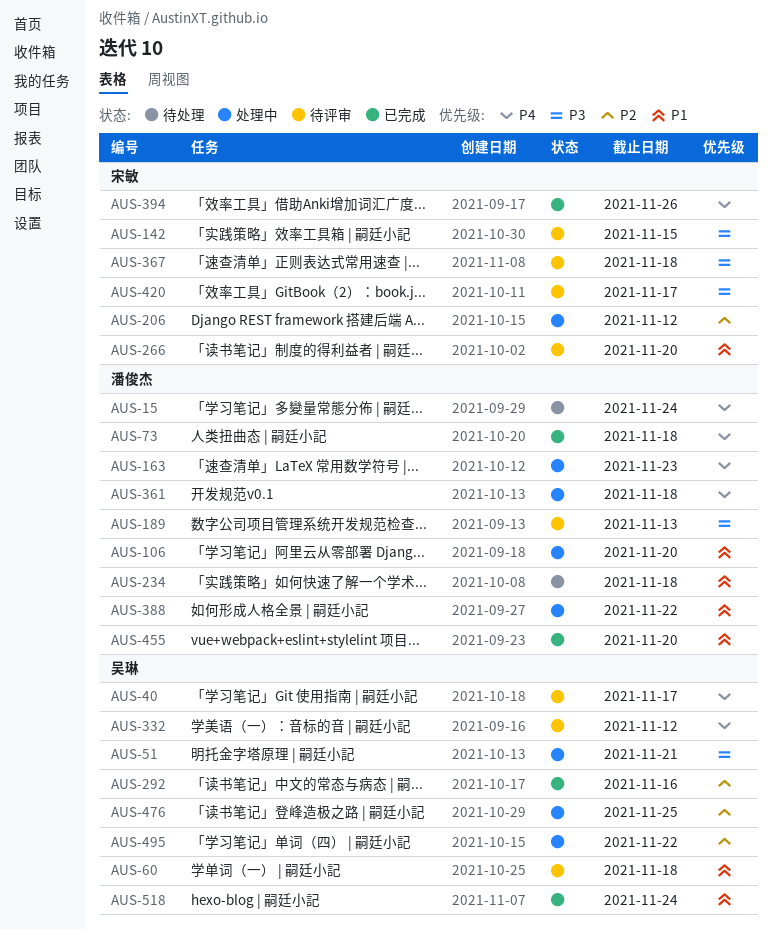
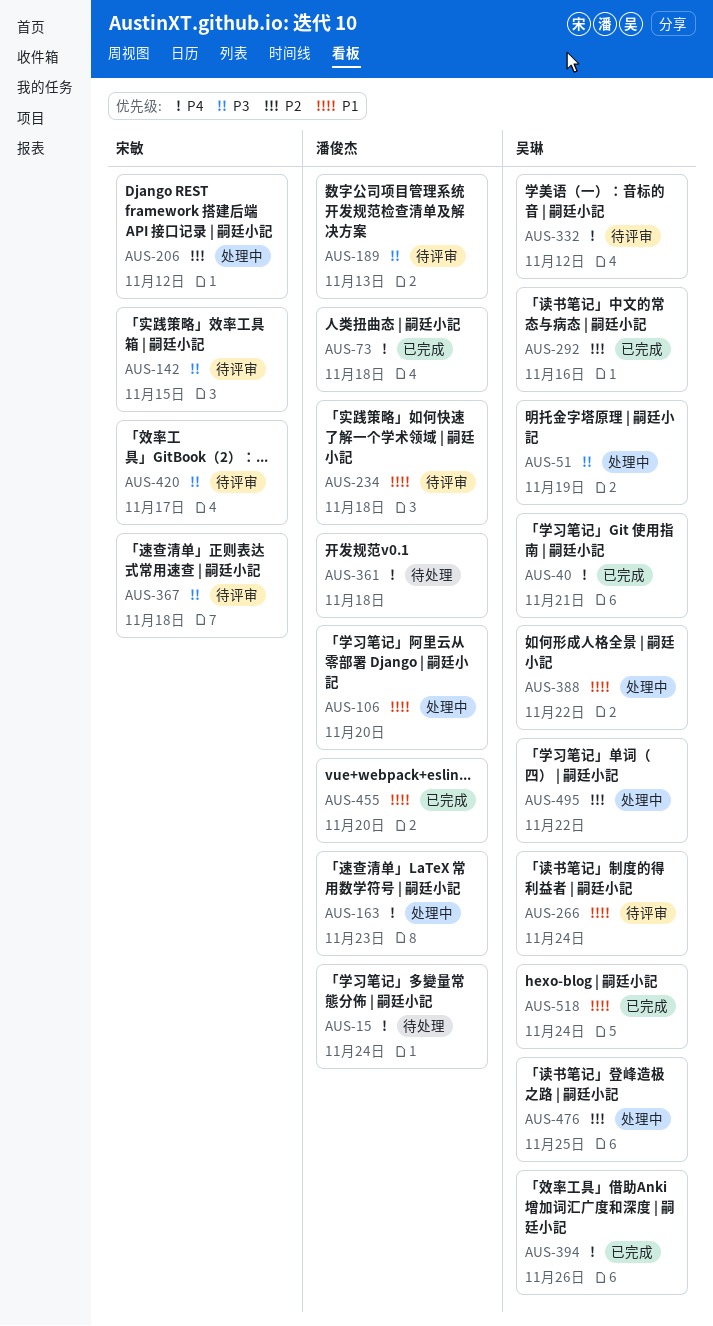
AUS-40, status: 待评审 -> 已完成
AUS-40, due: Nov 17 -> Nov 21
AUS-51, due: Nov 21 -> Nov 19
AUS-60: present -> none
AUS-234, status: 待处理 -> 待评审
AUS-266, owner: 宋敏 -> 吴琳
AUS-266, due: Nov 20 -> Nov 24
AUS-361, status: 处理中 -> 待处理
AUS-388, owner: 潘俊杰 -> 吴琳
AUS-394, owner: 宋敏 -> 吴琳

